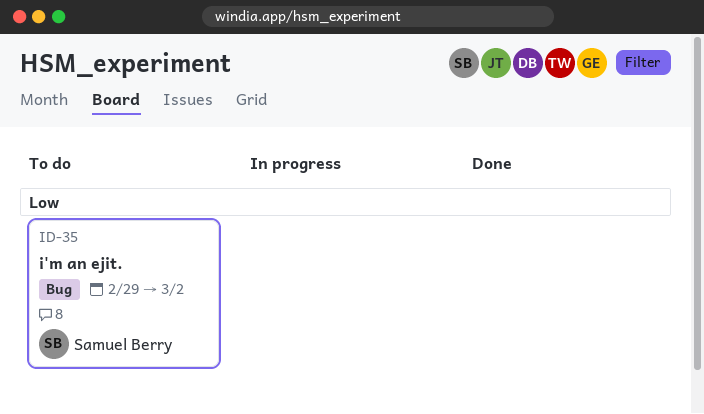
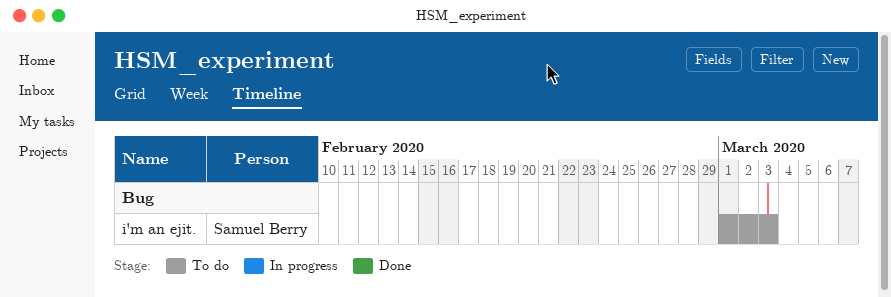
i'm an ejit., start: Feb 29 -> Mar 1
i'm an ejit., due: Mar 2 -> Mar 3

